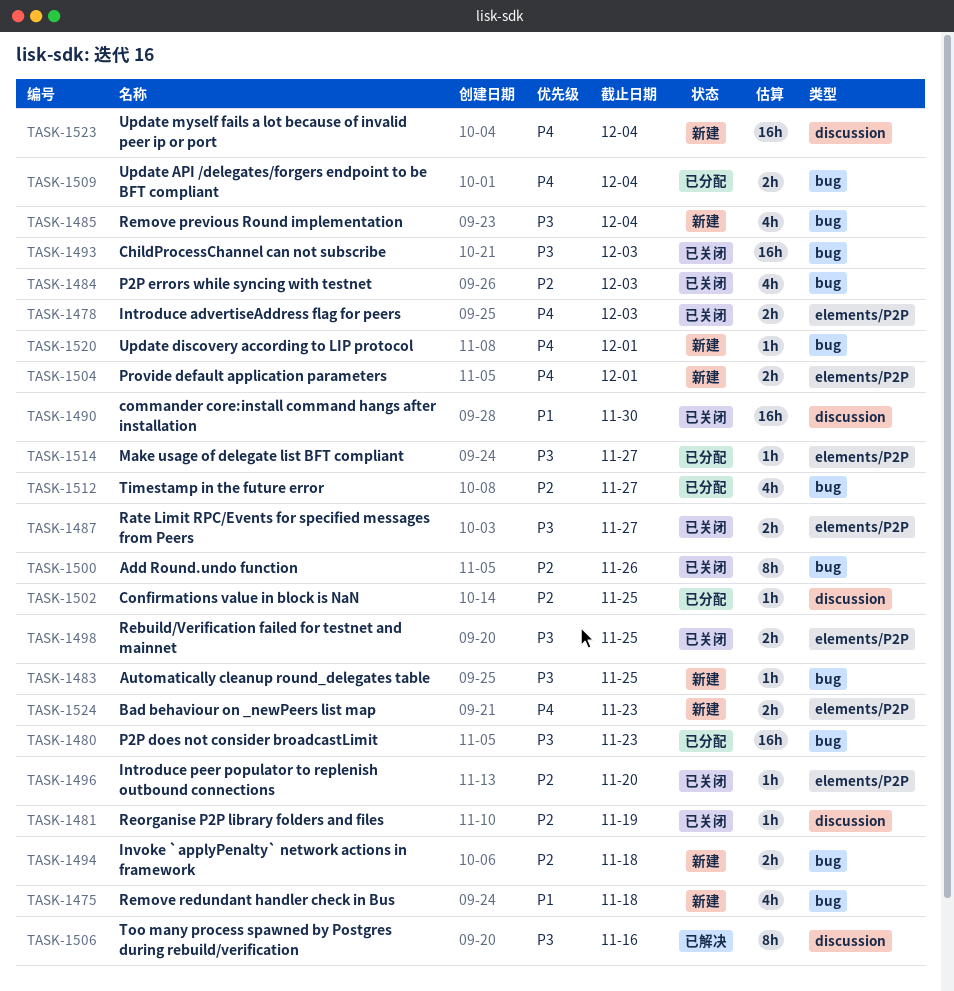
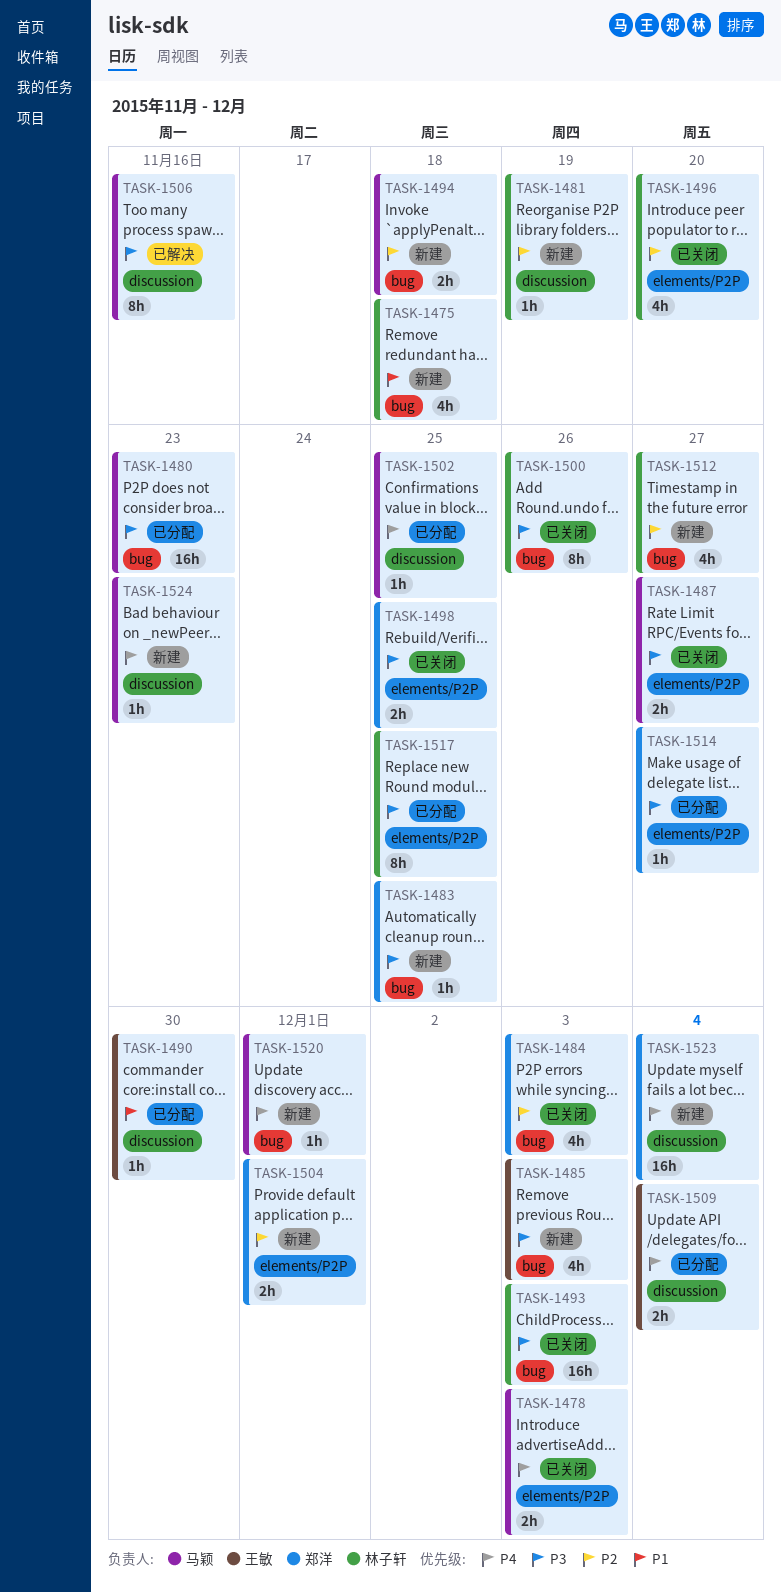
TASK-1481, status: 已关闭 -> 新建
TASK-1485, due: Dec 4 -> Dec 3
TASK-1490, status: 已关闭 -> 已分配
TASK-1490, estimate: 16h -> 1h
TASK-1496, estimate: 1h -> 4h
TASK-1500, priority: P2 -> P3
TASK-1502, priority: P2 -> P4
TASK-1504, priority: P4 -> P2
TASK-1509, label: bug -> discussion
TASK-1512, status: 已分配 -> 新建
TASK-1517: none -> present
TASK-1524, label: elements/P2P -> discussion
TASK-1524, estimate: 2h -> 1h

